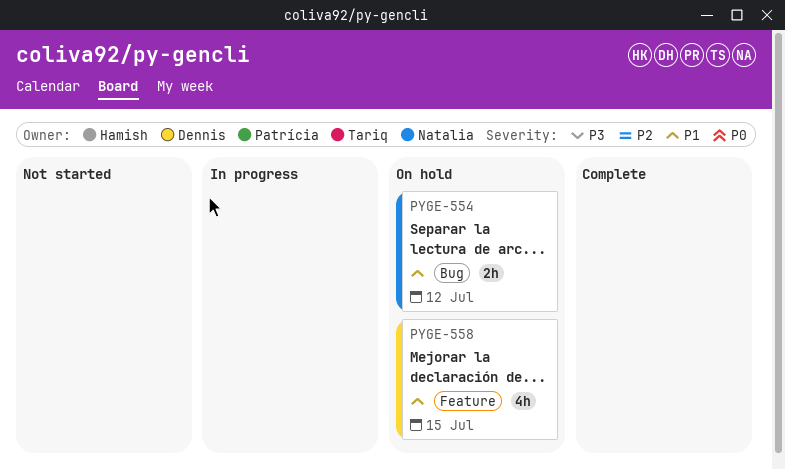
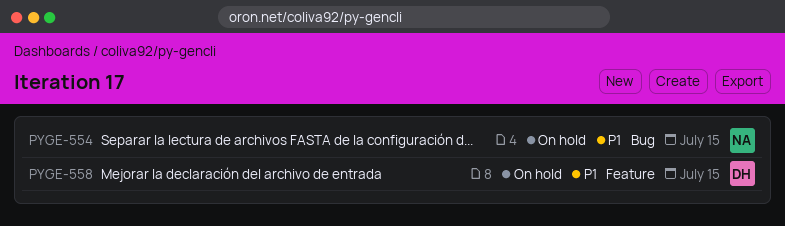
PYGE-554, due: Jul 12 -> Jul 15

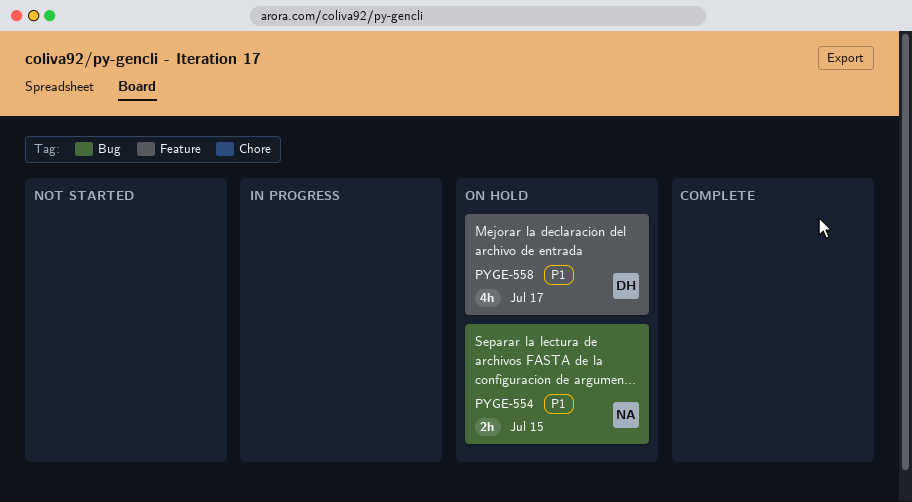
PYGE-558, due: Jul 15 -> Jul 17

